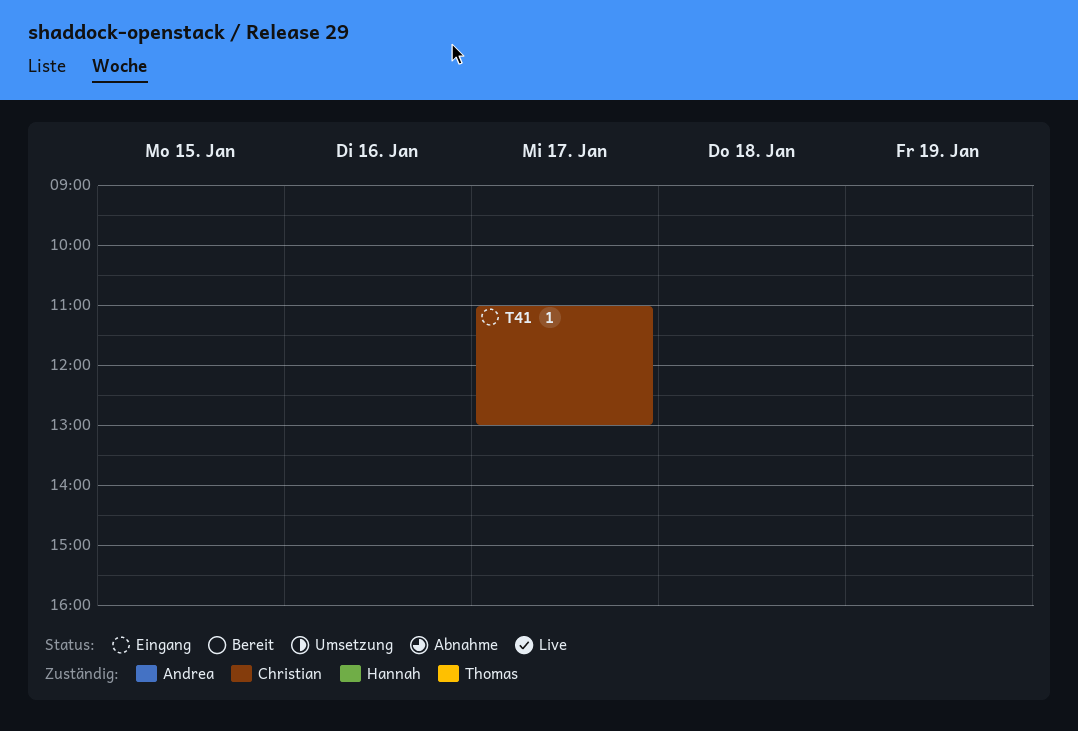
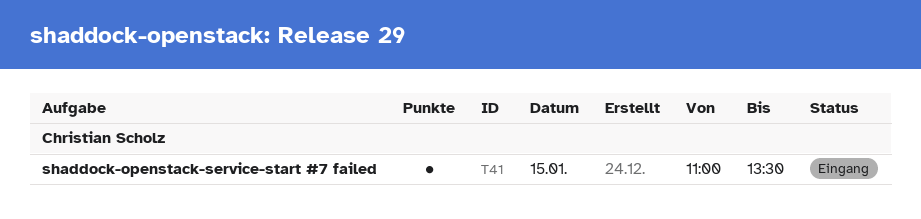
T41, day: Jan 17 -> Jan 15
T41, ends: 13:00 -> 13:30

